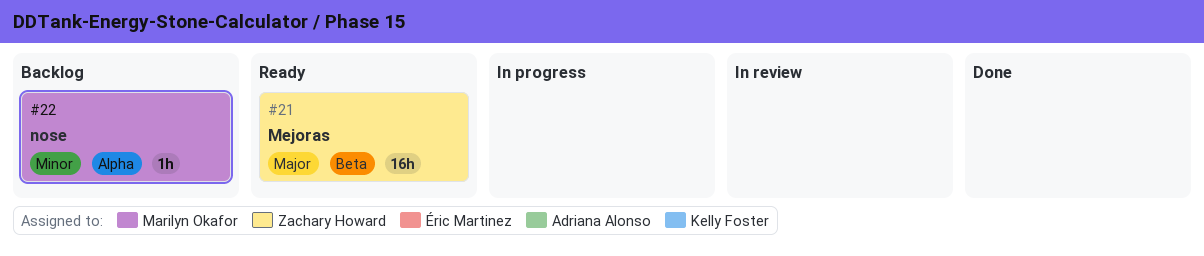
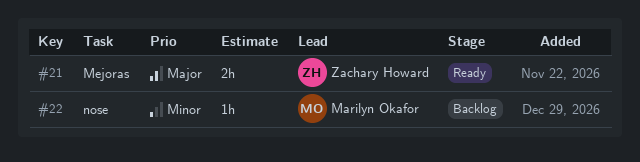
#21, estimate: 16h -> 2h

